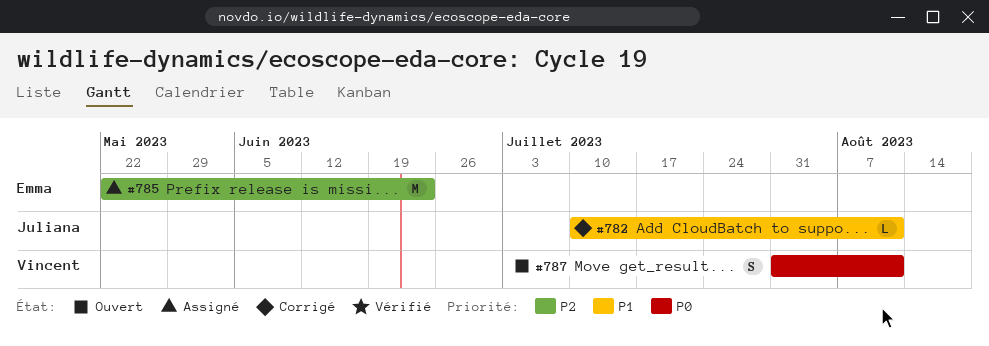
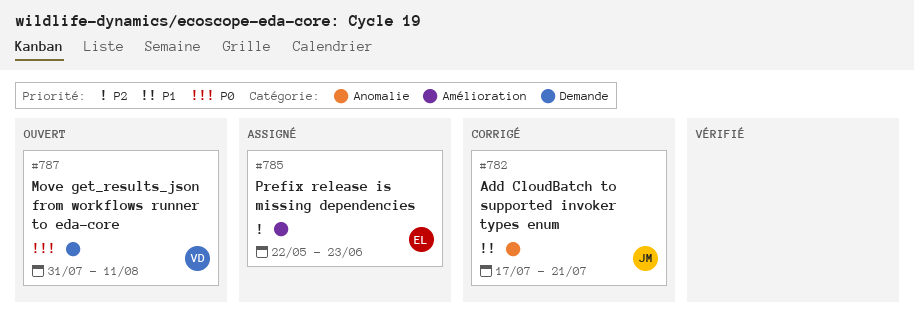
#782, start: Jul 10 -> Jul 17
#782, due: Aug 11 -> Jul 21

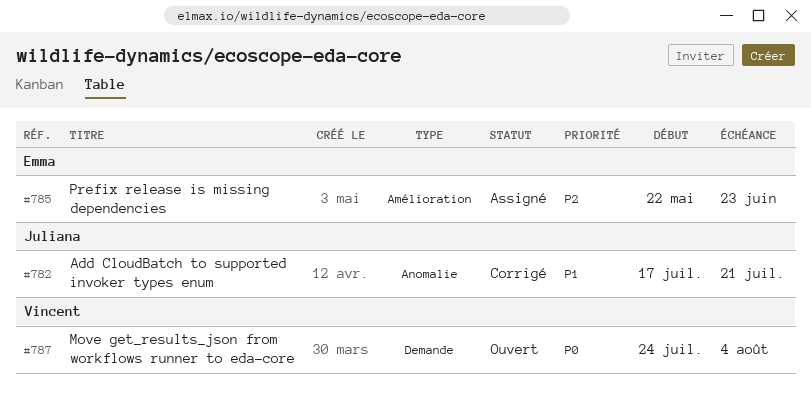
#787, start: Jul 31 -> Jul 24
#787, due: Aug 11 -> Aug 4

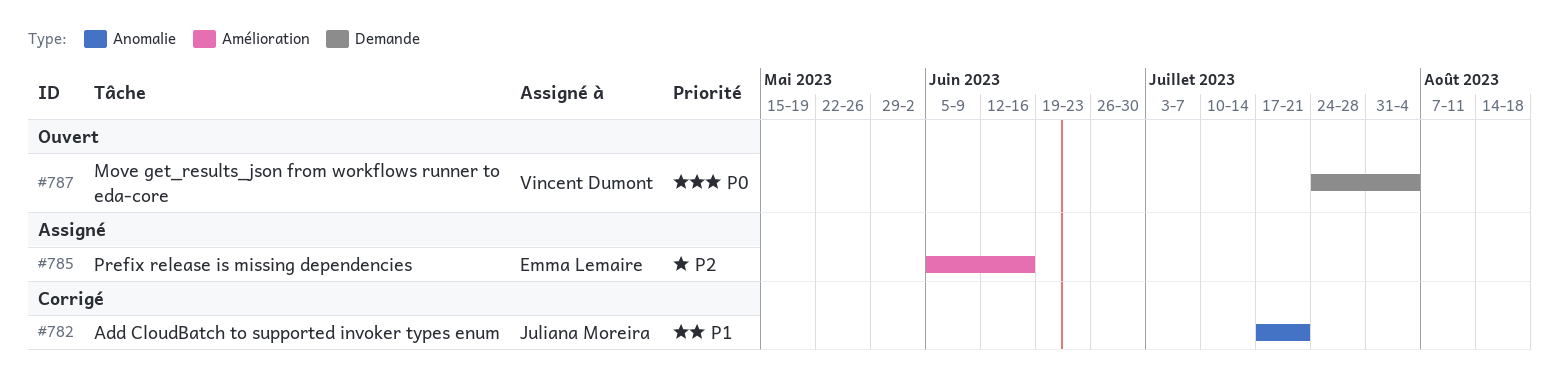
#785, start: May 22 -> Jun 5
#785, due: Jun 23 -> Jun 16

